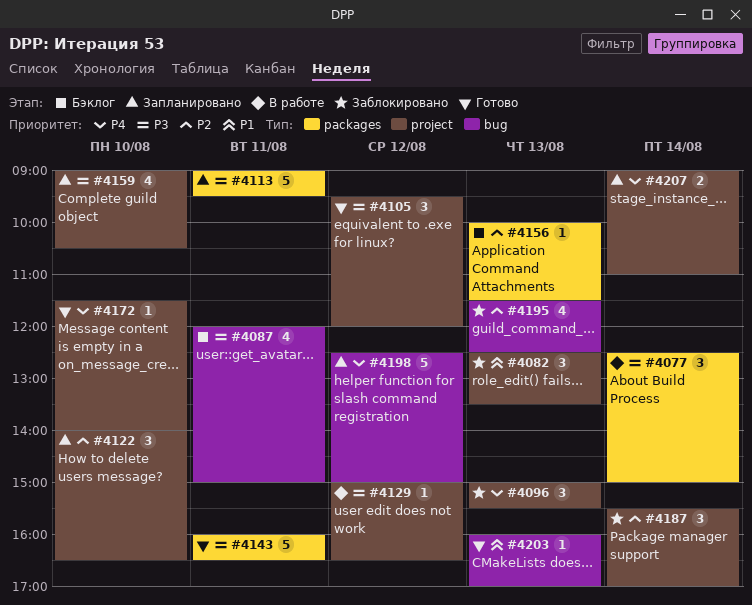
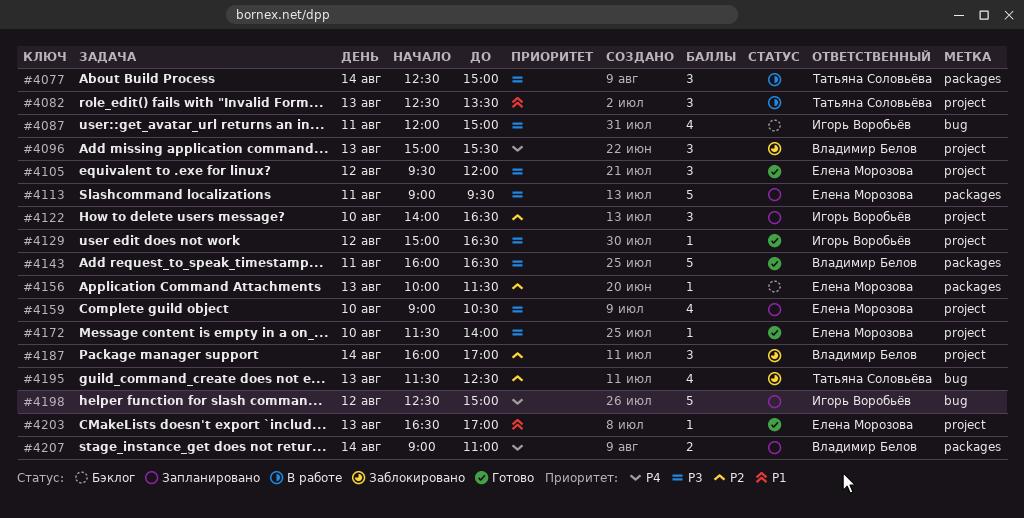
#4082, status: Заблокировано -> В работе
#4129, status: В работе -> Готово
#4172, priority: P4 -> P3
#4187, begins: 15:30 -> 16:00
#4203, label: bug -> project
#4203, begins: 16:00 -> 16:30
#4207, label: project -> packages

